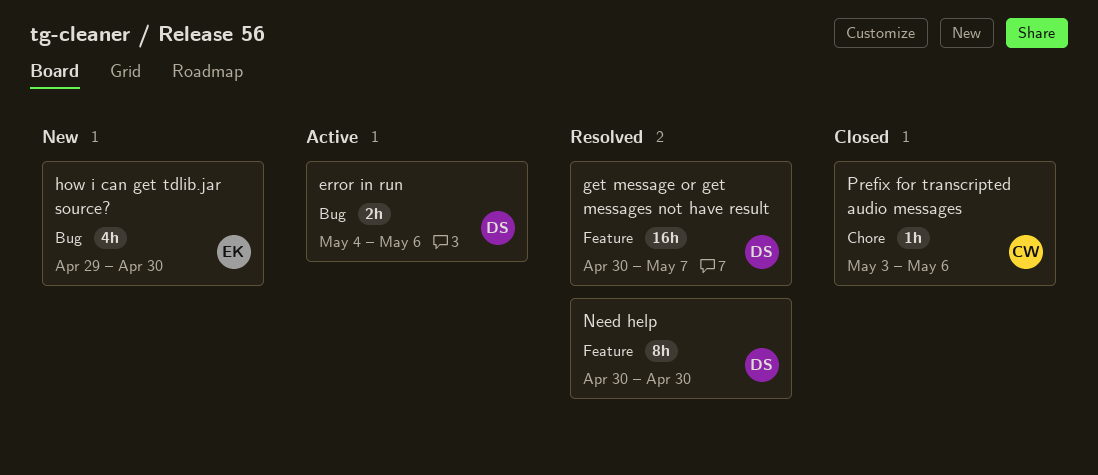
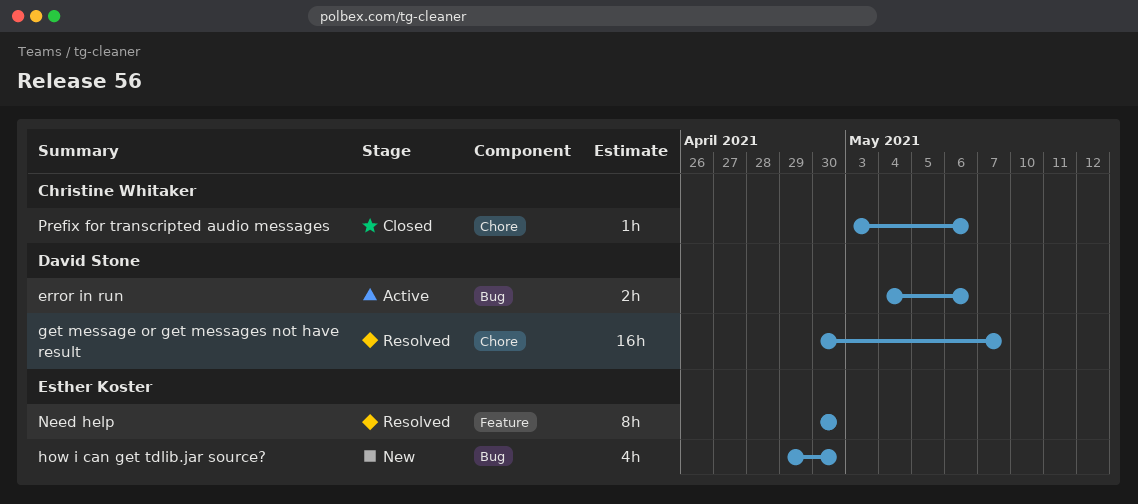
get message or get messages not have result, label: Feature -> Chore
Need help, owner: David Stone -> Esther Koster

